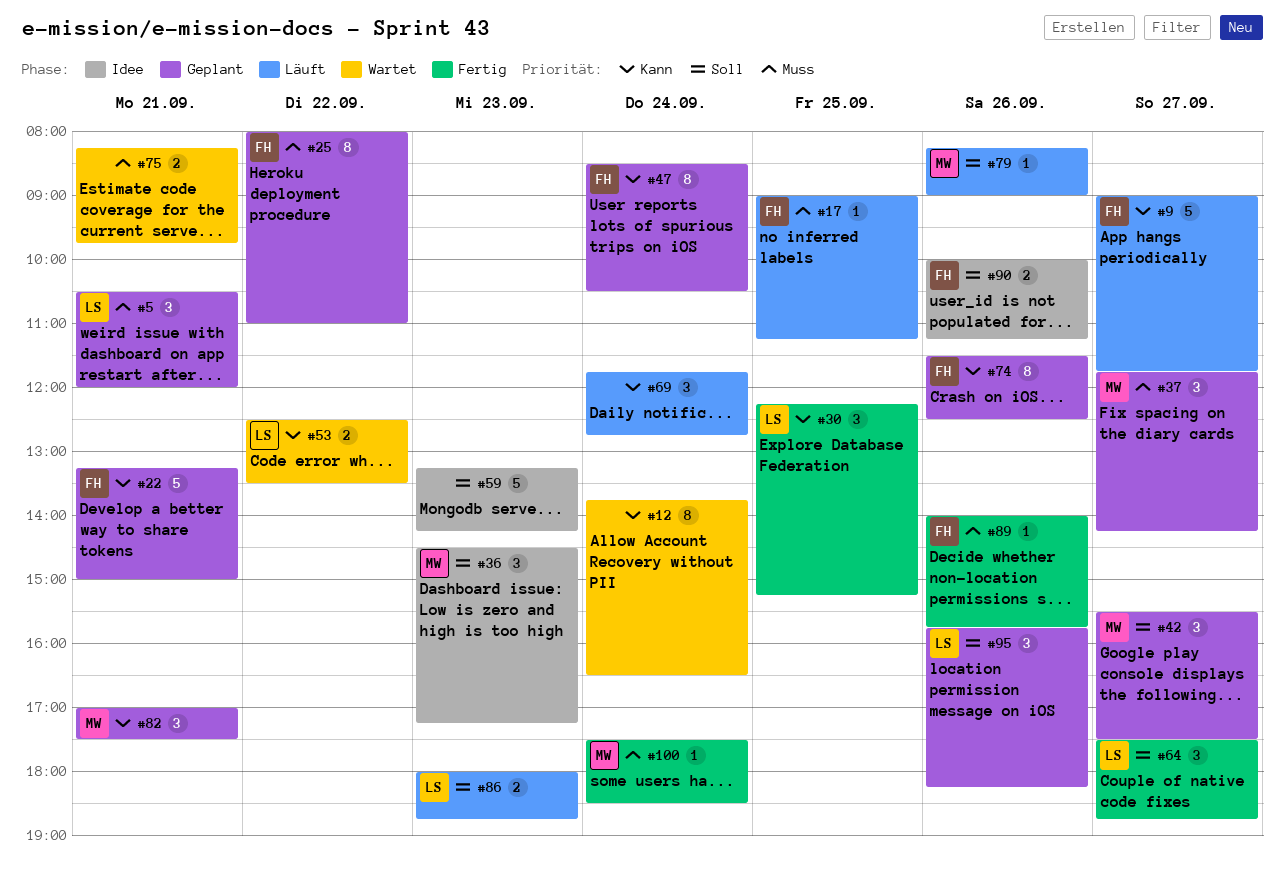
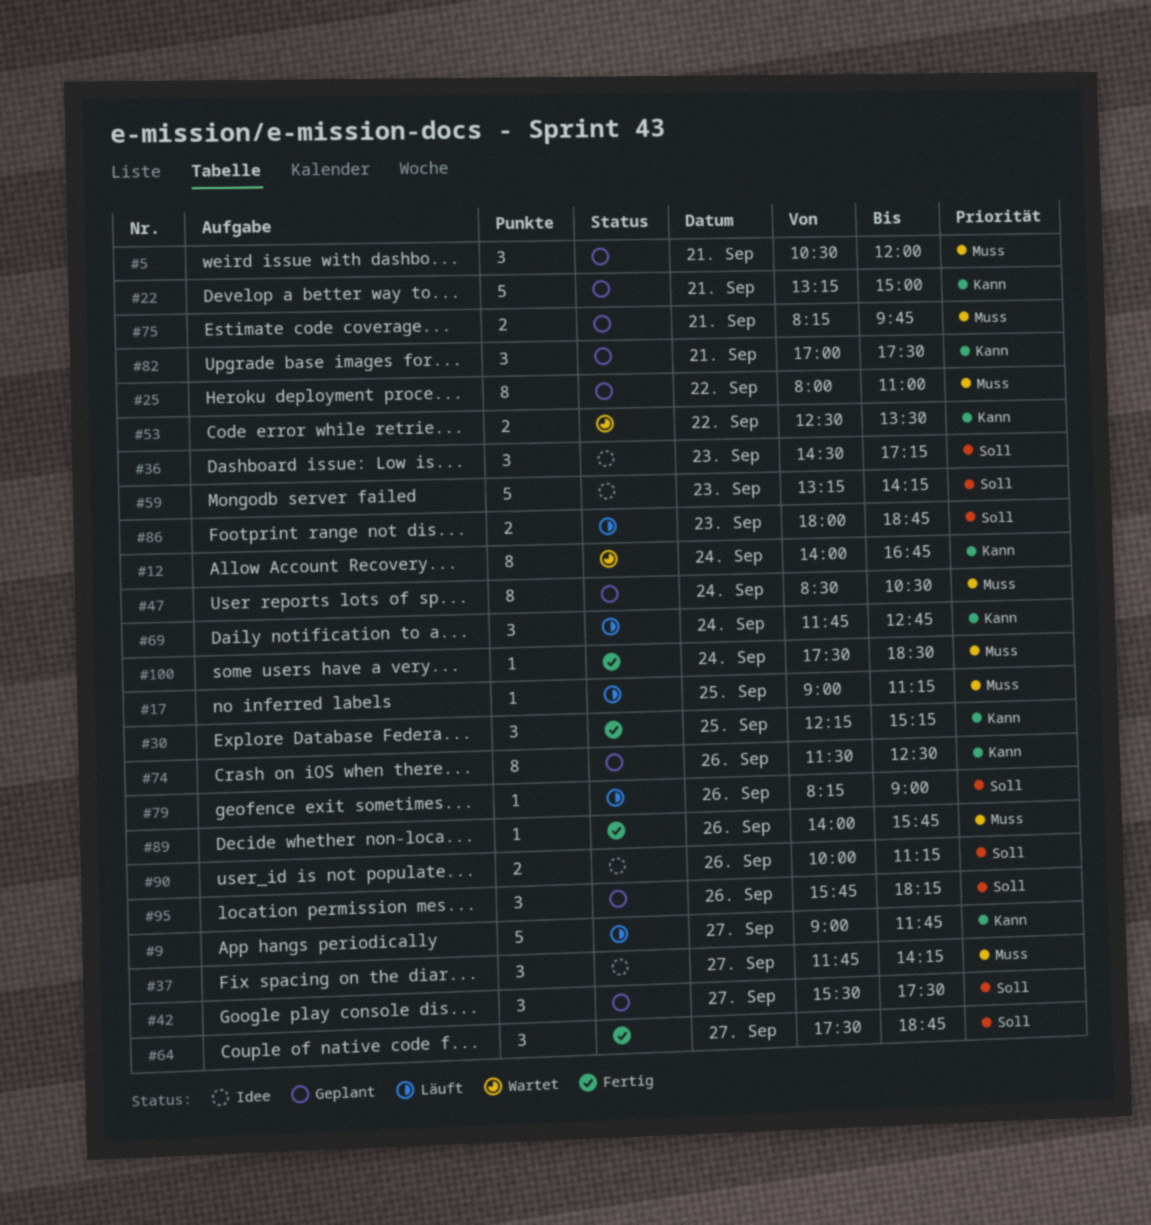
#12, begins: 13:45 -> 14:00
#12, ends: 16:30 -> 16:45
#37, status: Geplant -> Idee
#47, priority: Kann -> Muss
#75, status: Wartet -> Geplant

